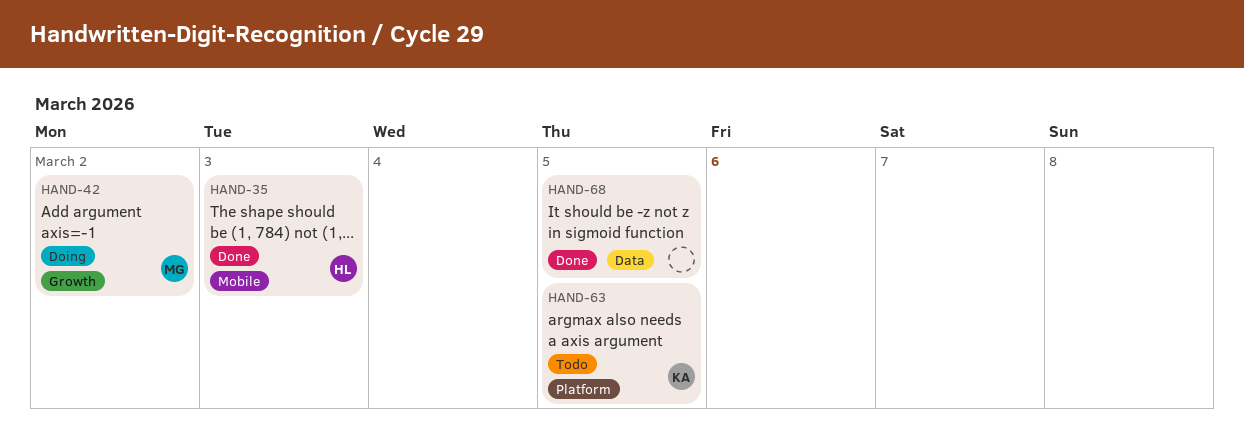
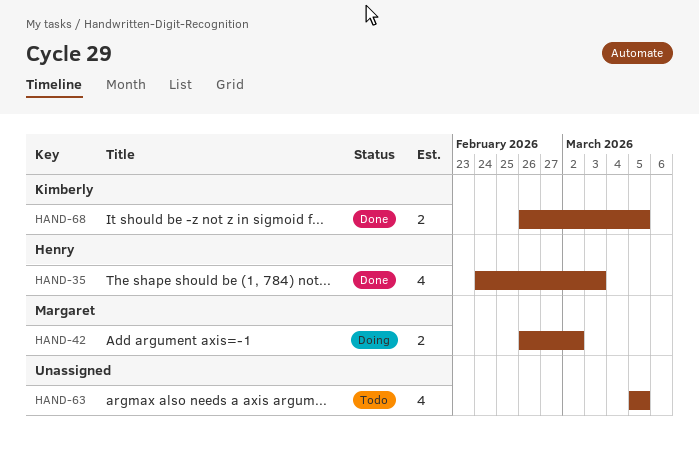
HAND-63, owner: Kimberly -> none
HAND-68, owner: none -> Kimberly

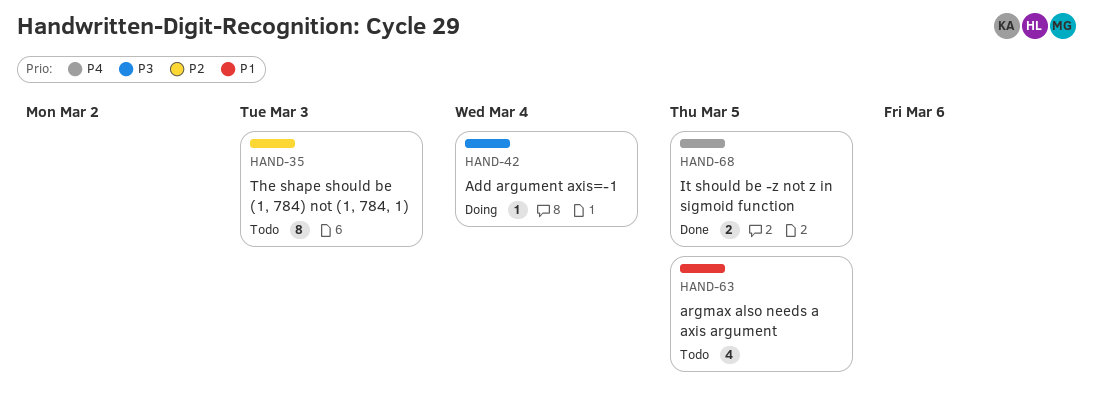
HAND-35, status: Done -> Todo
HAND-35, estimate: 4 -> 8
HAND-42, estimate: 2 -> 1
HAND-42, due: Mar 2 -> Mar 4

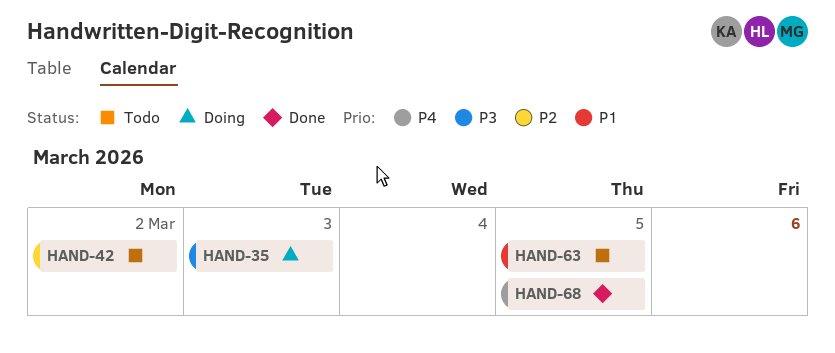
HAND-35, status: Todo -> Doing
HAND-35, priority: P2 -> P3
HAND-42, status: Doing -> Todo
HAND-42, priority: P3 -> P2
HAND-42, due: Mar 4 -> Mar 2

